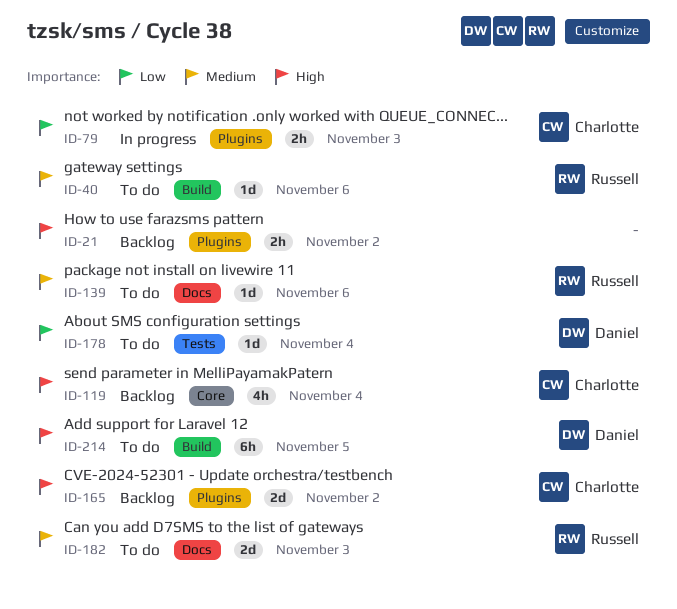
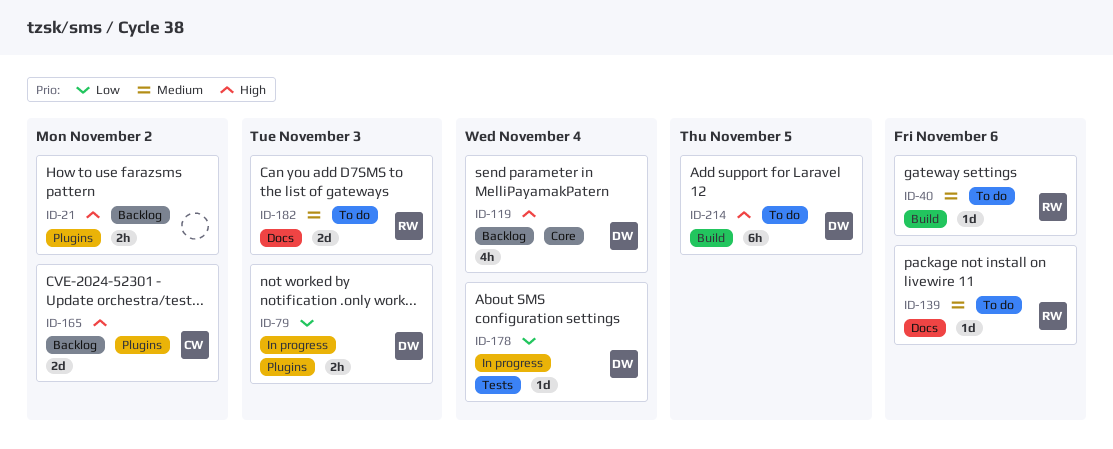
ID-79, owner: Charlotte -> Daniel
ID-119, owner: Charlotte -> Daniel
ID-178, status: To do -> In progress

